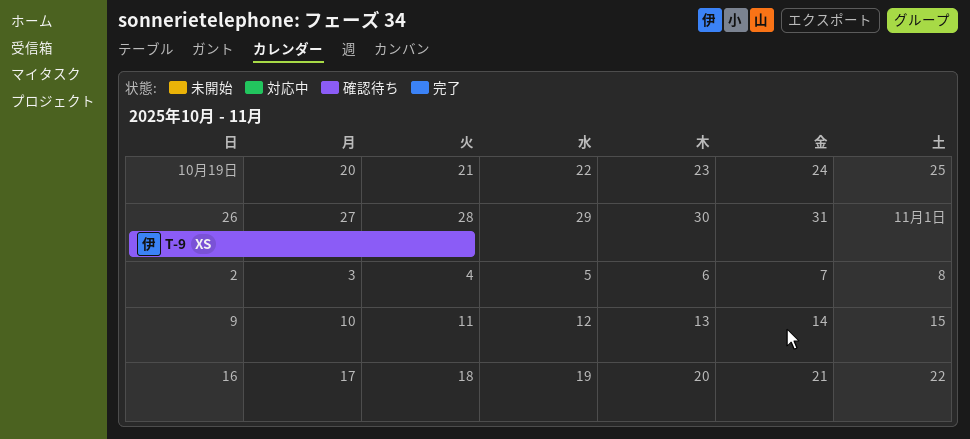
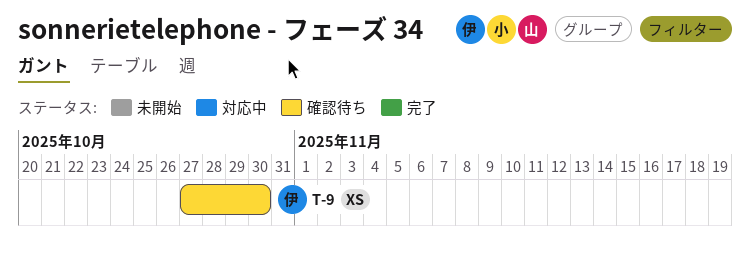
T-9, start: Oct 26 -> Oct 27
T-9, due: Oct 28 -> Oct 30

